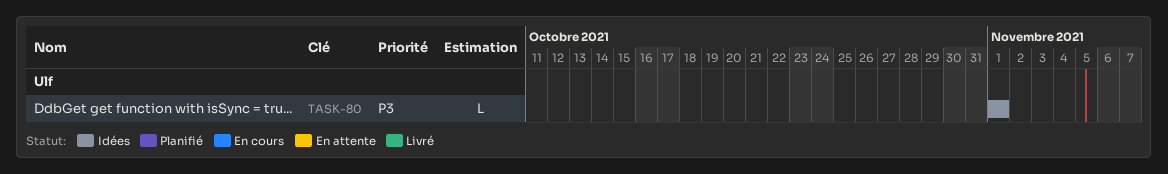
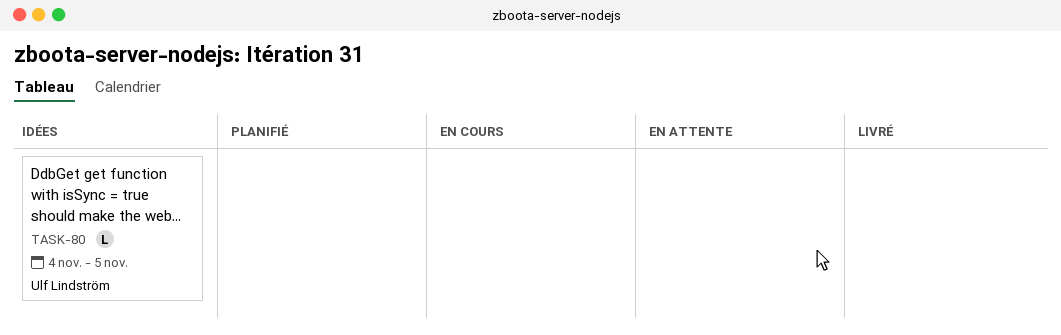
TASK-80, start: Nov 1 -> Nov 4
TASK-80, due: Nov 1 -> Nov 5

